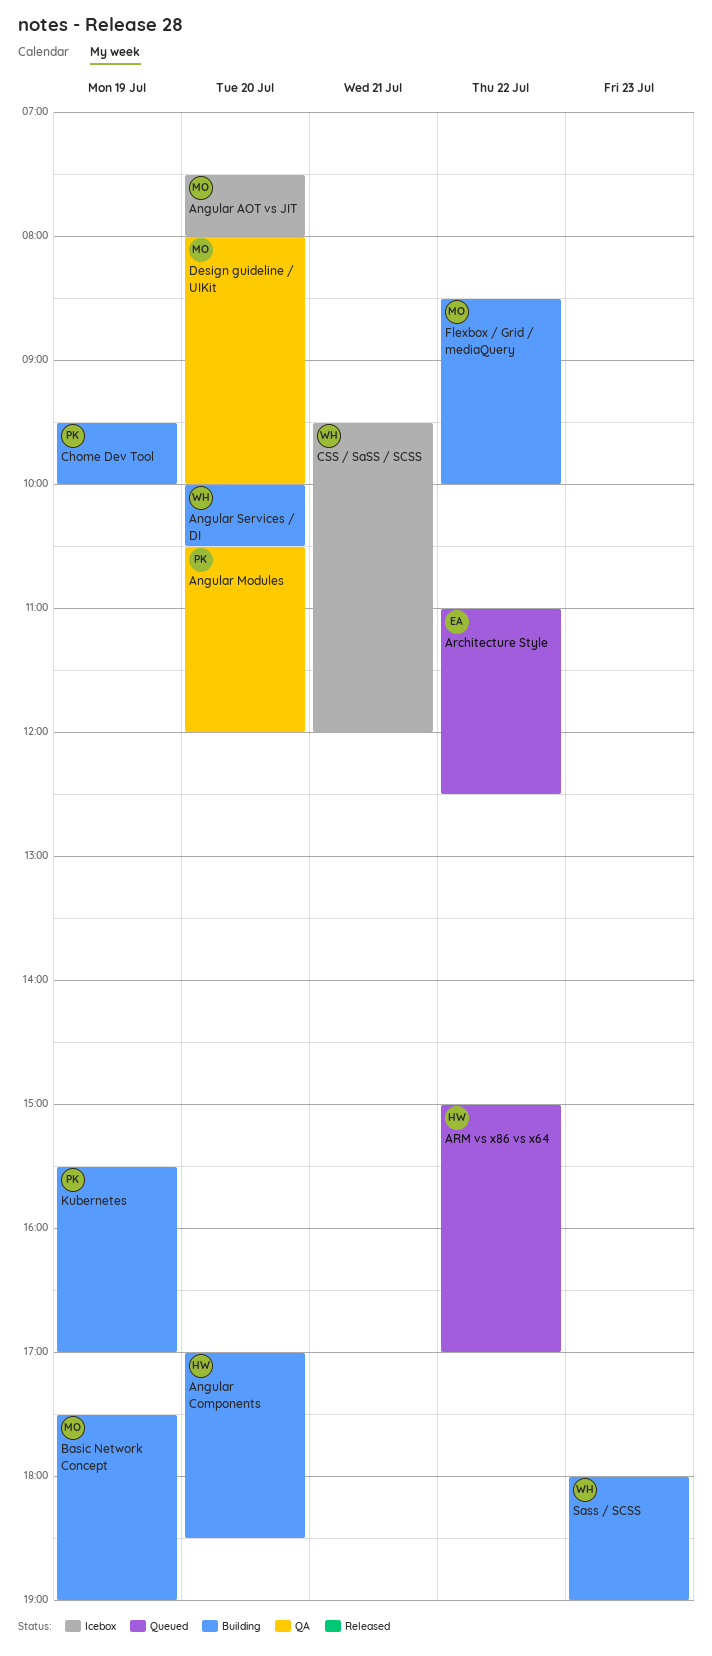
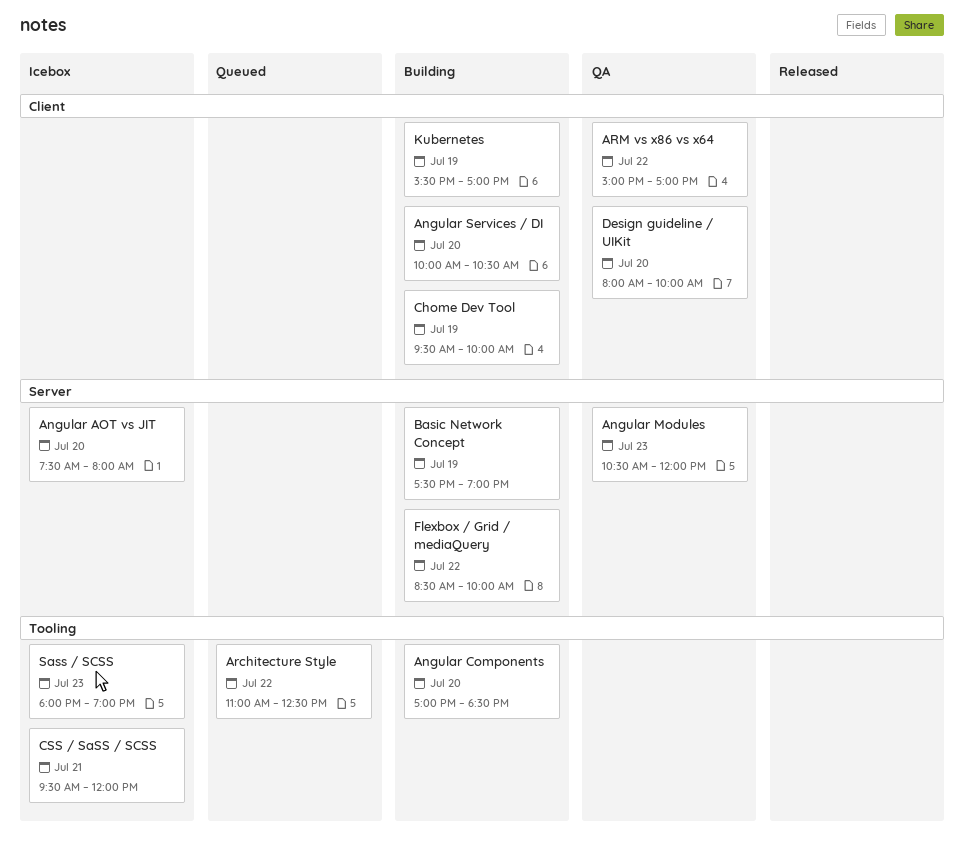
Angular Modules, day: Jul 20 -> Jul 23
ARM vs x86 vs x64, status: Queued -> QA
Sass / SCSS, status: Building -> Icebox

